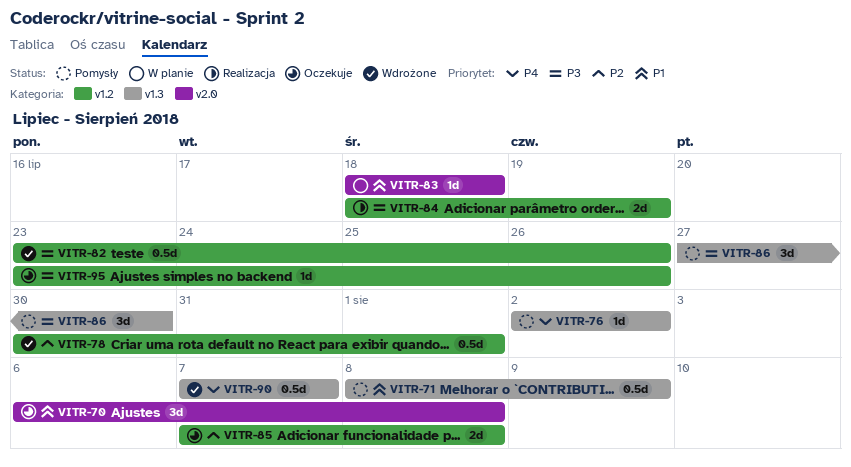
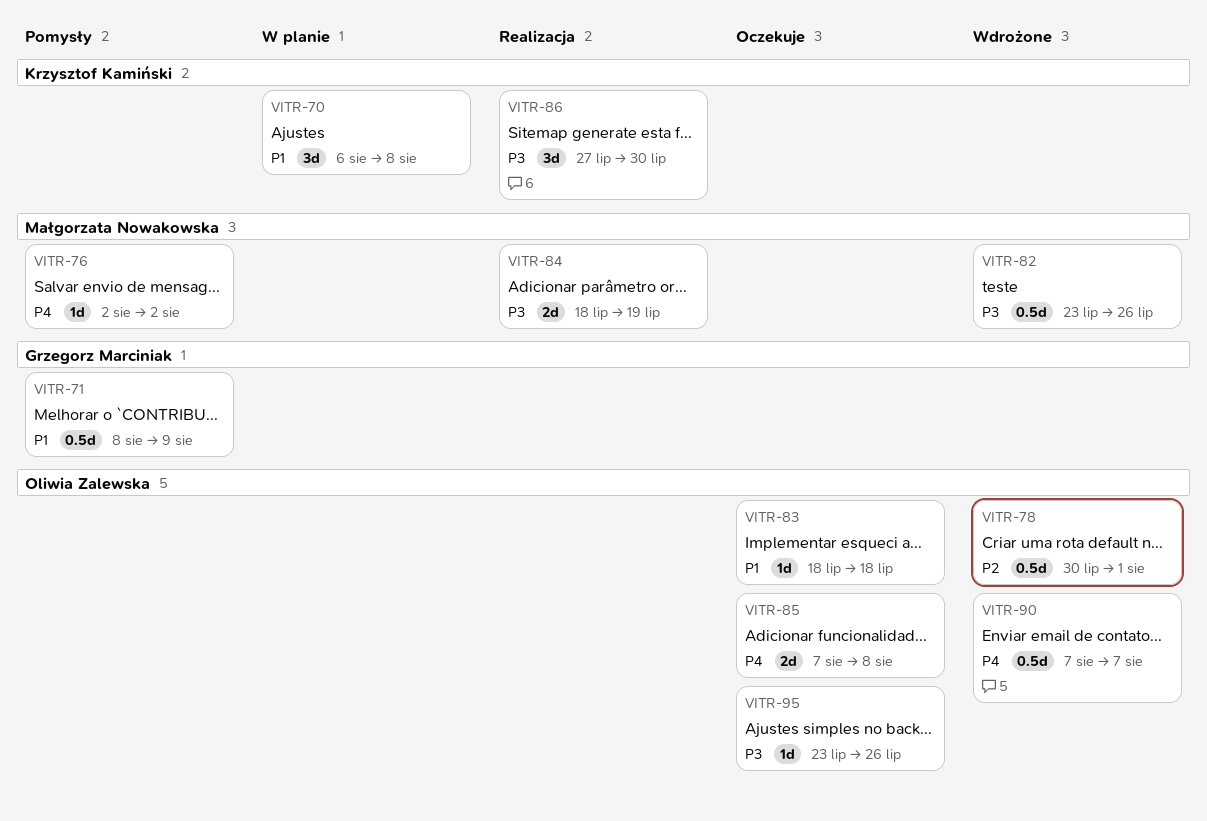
VITR-70, status: Oczekuje -> W planie
VITR-83, status: W planie -> Oczekuje
VITR-85, priority: P2 -> P4
VITR-86, status: Pomysły -> Realizacja

